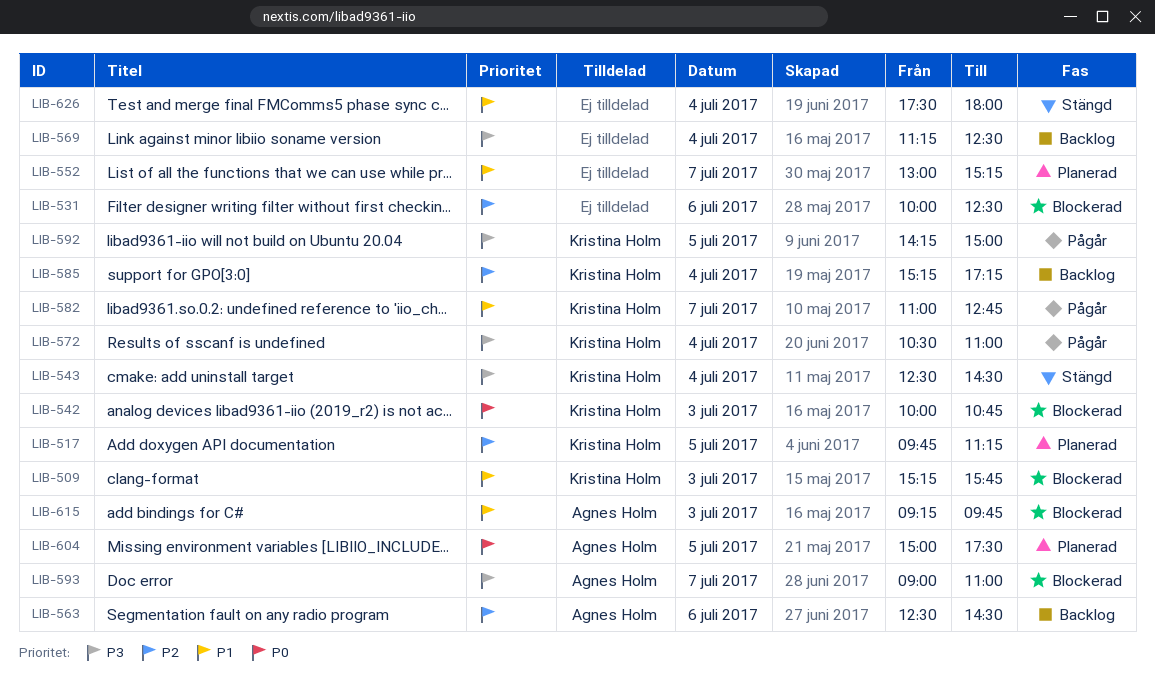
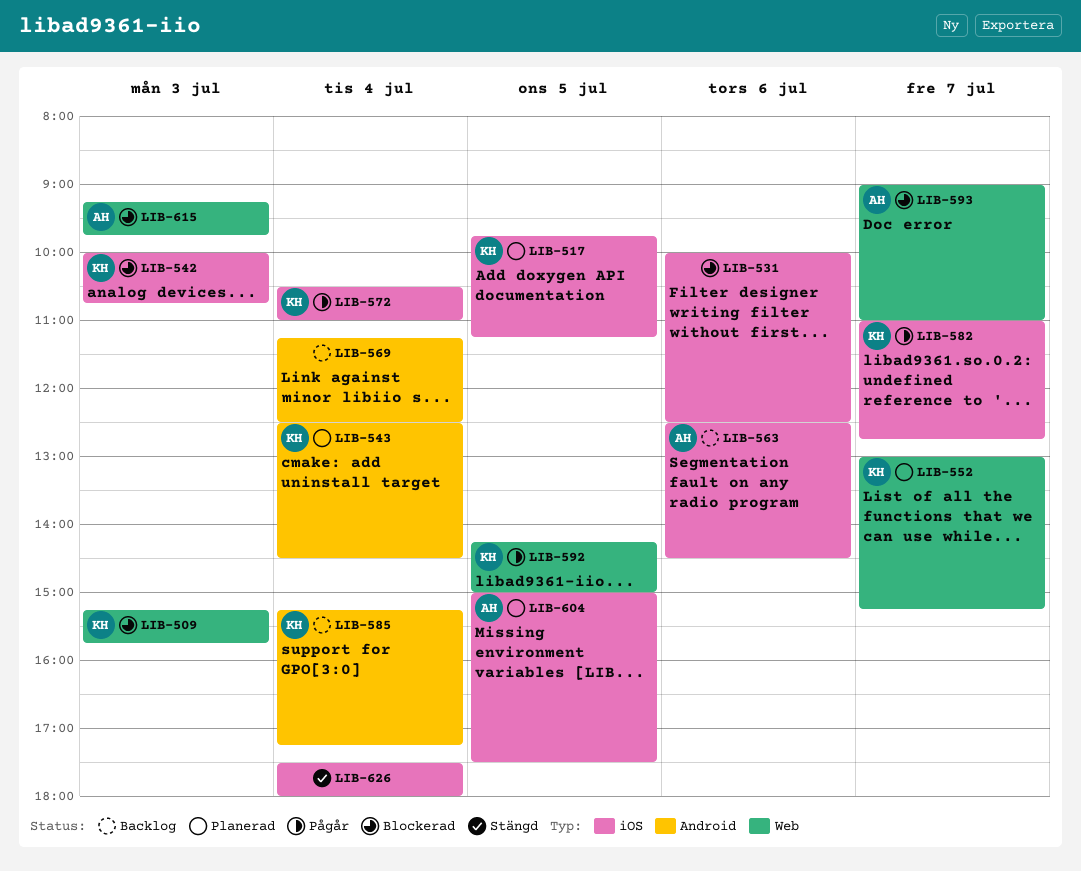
LIB-543, status: Stängd -> Planerad
LIB-552, owner: none -> Kristina Holm

